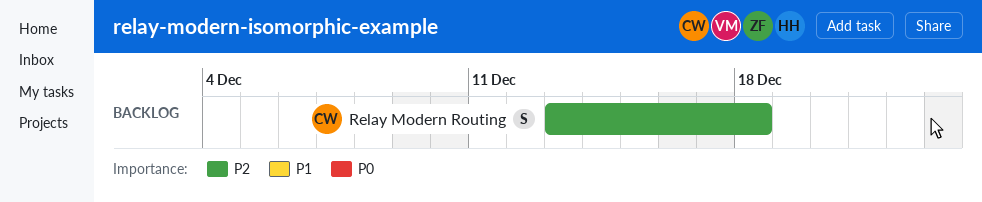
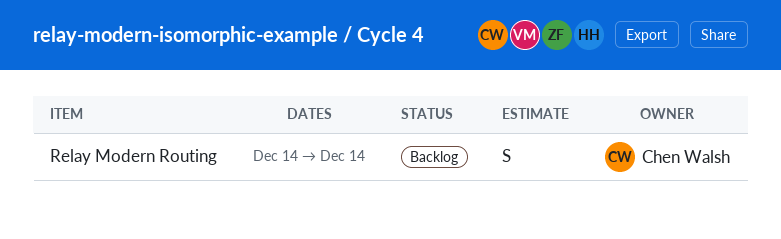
Relay Modern Routing, start: Dec 13 -> Dec 14
Relay Modern Routing, due: Dec 18 -> Dec 14

